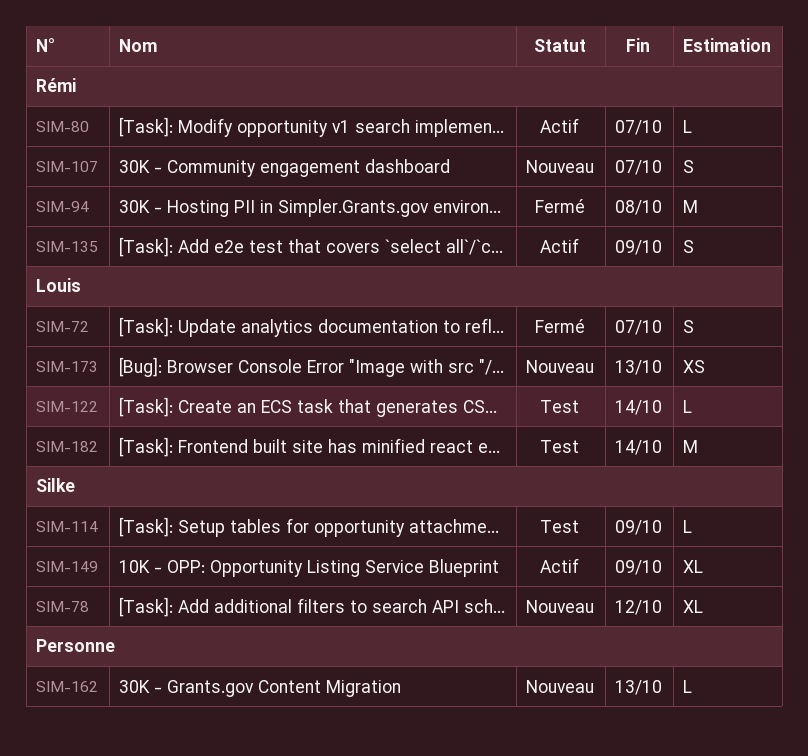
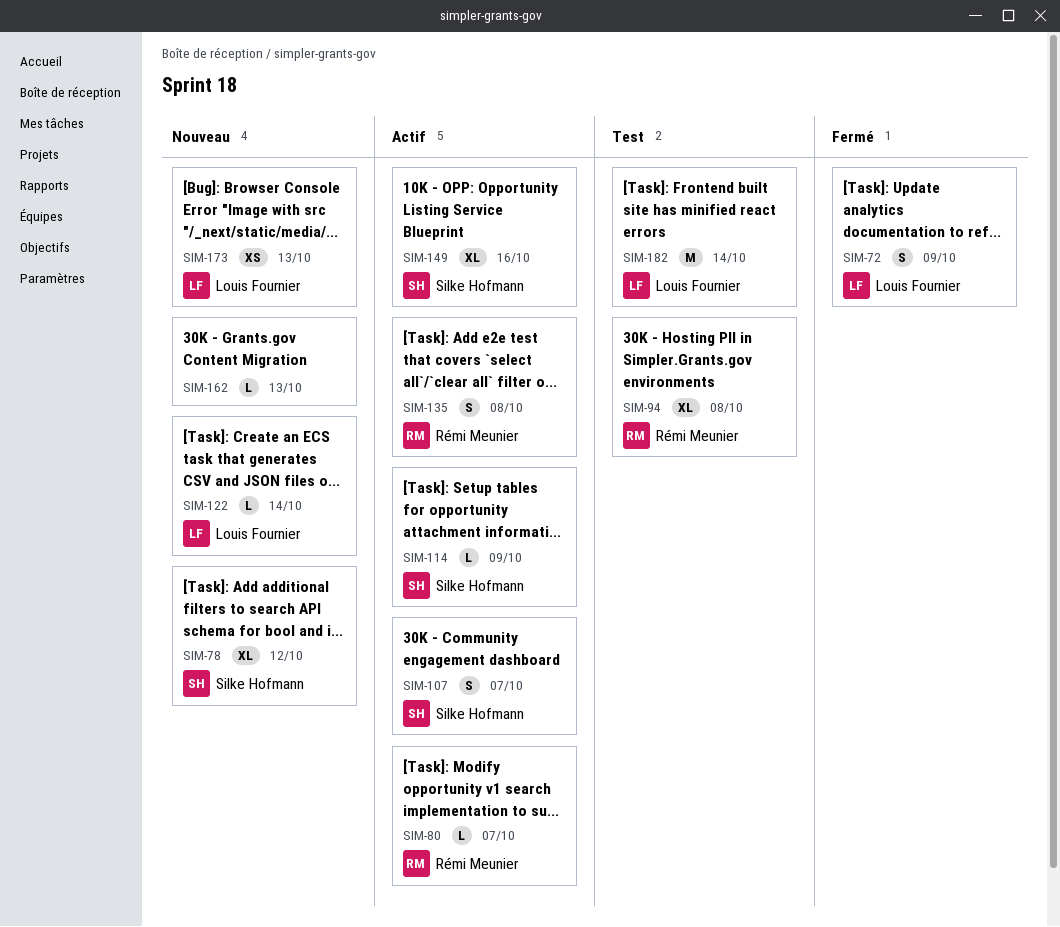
SIM-72, due: Oct 7 -> Oct 9
SIM-94, status: Fermé -> Test
SIM-94, estimate: M -> XL
SIM-107, status: Nouveau -> Actif
SIM-107, owner: Rémi Meunier -> Silke Hofmann
SIM-114, status: Test -> Actif
SIM-122, status: Test -> Nouveau
SIM-135, due: Oct 9 -> Oct 8
SIM-149, due: Oct 9 -> Oct 16

